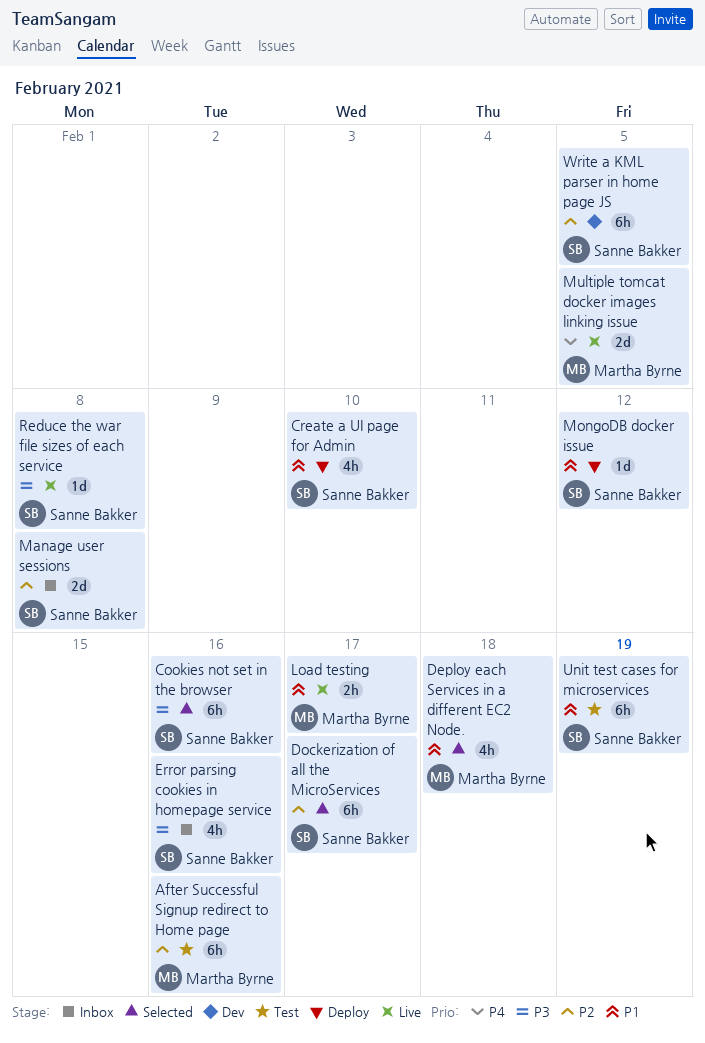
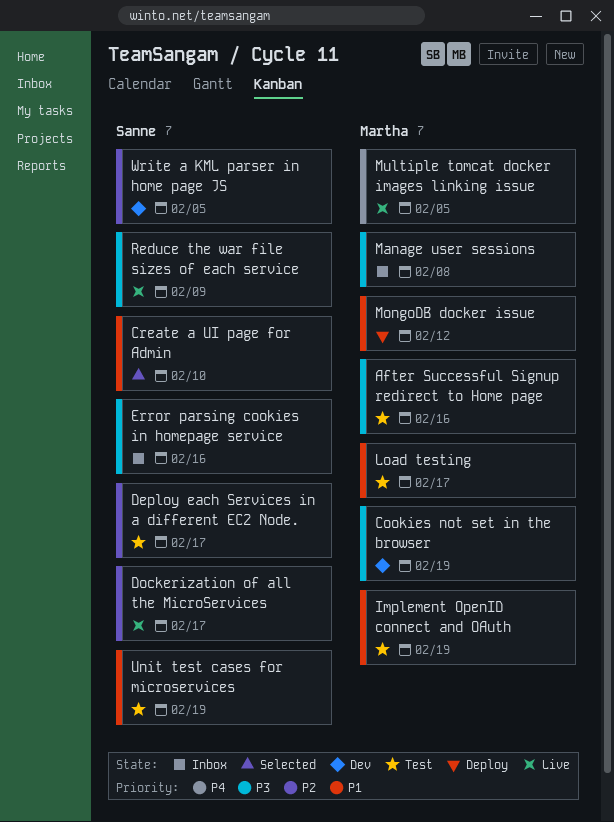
After Successful Signup redirect to Home page, priority: P2 -> P3
Cookies not set in the browser, status: Selected -> Dev
Cookies not set in the browser, owner: Sanne Bakker -> Martha Byrne
Cookies not set in the browser, due: Feb 16 -> Feb 19
Create a UI page for Admin, status: Deploy -> Selected
Deploy each Services in a different EC2 Node., status: Selected -> Test
Deploy each Services in a different EC2 Node., owner: Martha Byrne -> Sanne Bakker
Deploy each Services in a different EC2 Node., priority: P1 -> P2
Deploy each Services in a different EC2 Node., due: Feb 18 -> Feb 17
Dockerization of all the MicroServices, status: Selected -> Live
Implement OpenID connect and OAuth: none -> present
Load testing, status: Live -> Test
Manage user sessions, owner: Sanne Bakker -> Martha Byrne
Manage user sessions, priority: P2 -> P3
MongoDB docker issue, owner: Sanne Bakker -> Martha Byrne
Reduce the war file sizes of each service, due: Feb 8 -> Feb 9

